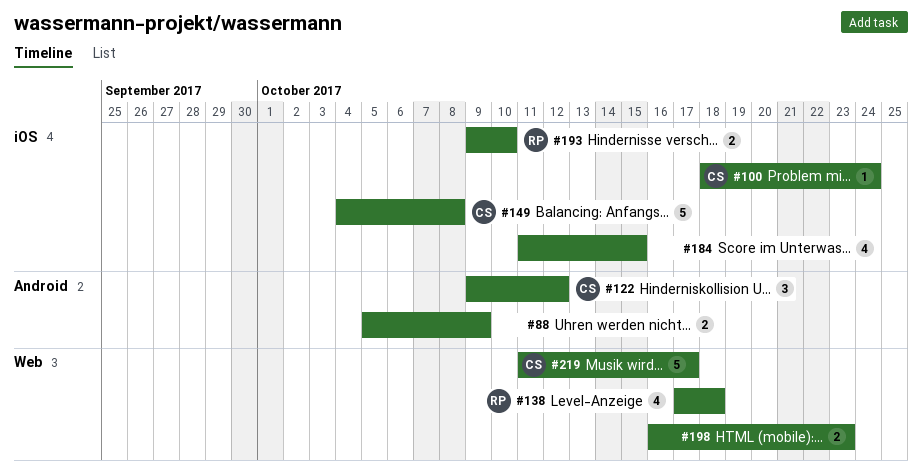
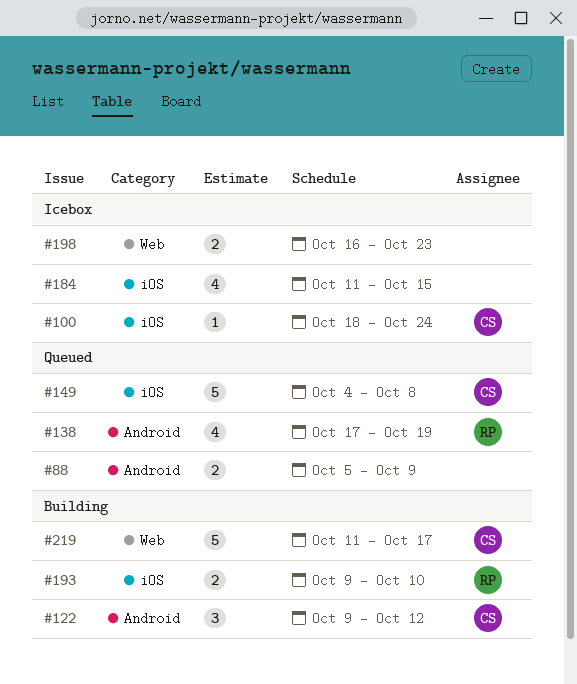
#138, label: Web -> Android
#138, due: Oct 18 -> Oct 19

